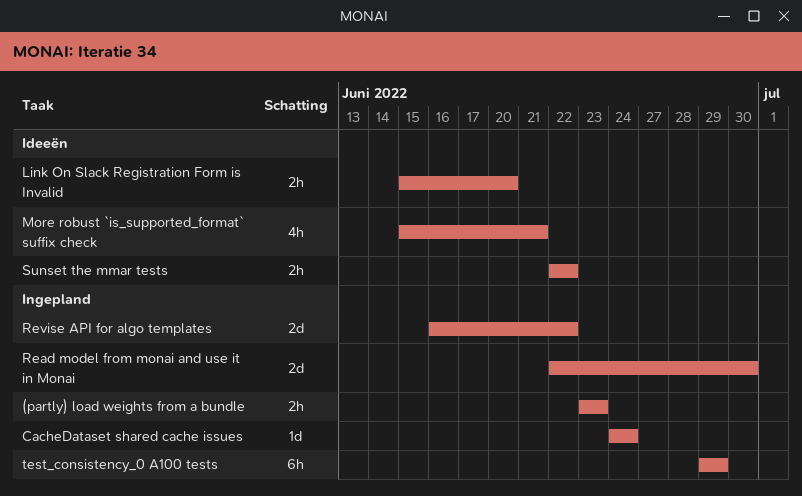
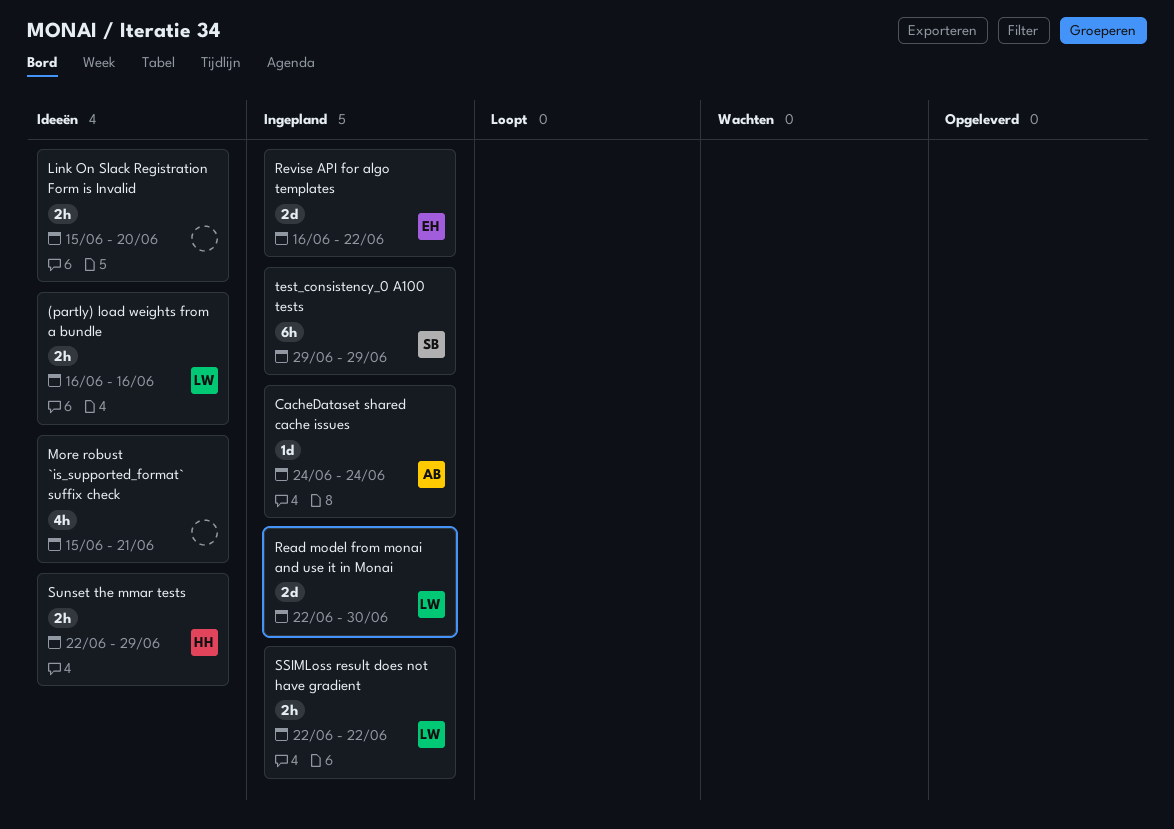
(partly) load weights from a bundle, status: Ingepland -> Ideeën
(partly) load weights from a bundle, start: Jun 23 -> Jun 16
(partly) load weights from a bundle, due: Jun 23 -> Jun 16
SSIMLoss result does not have gradient: none -> present
Sunset the mmar tests, due: Jun 22 -> Jun 29

